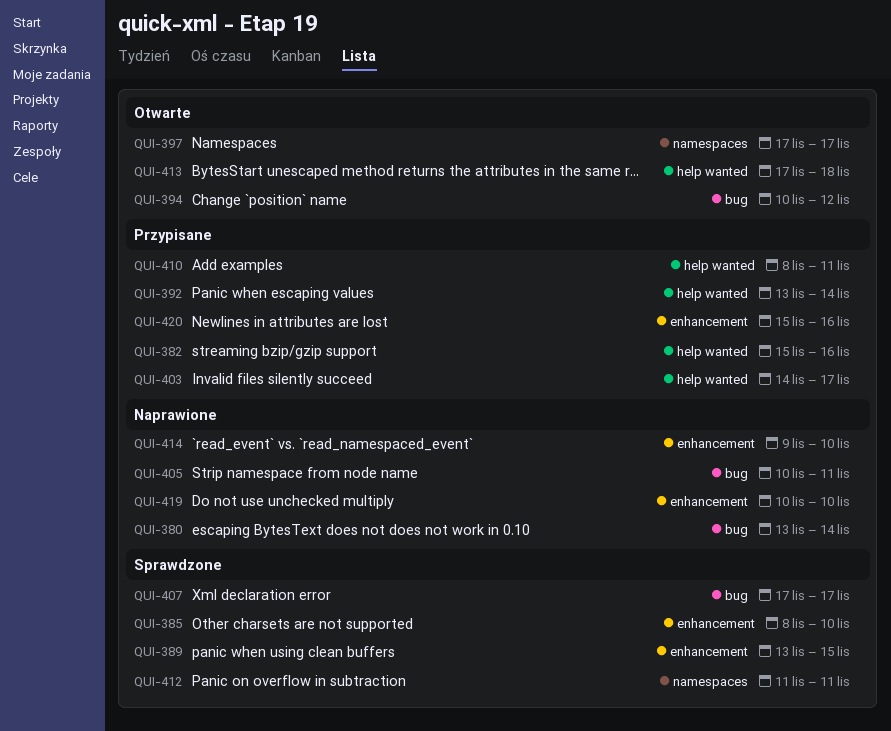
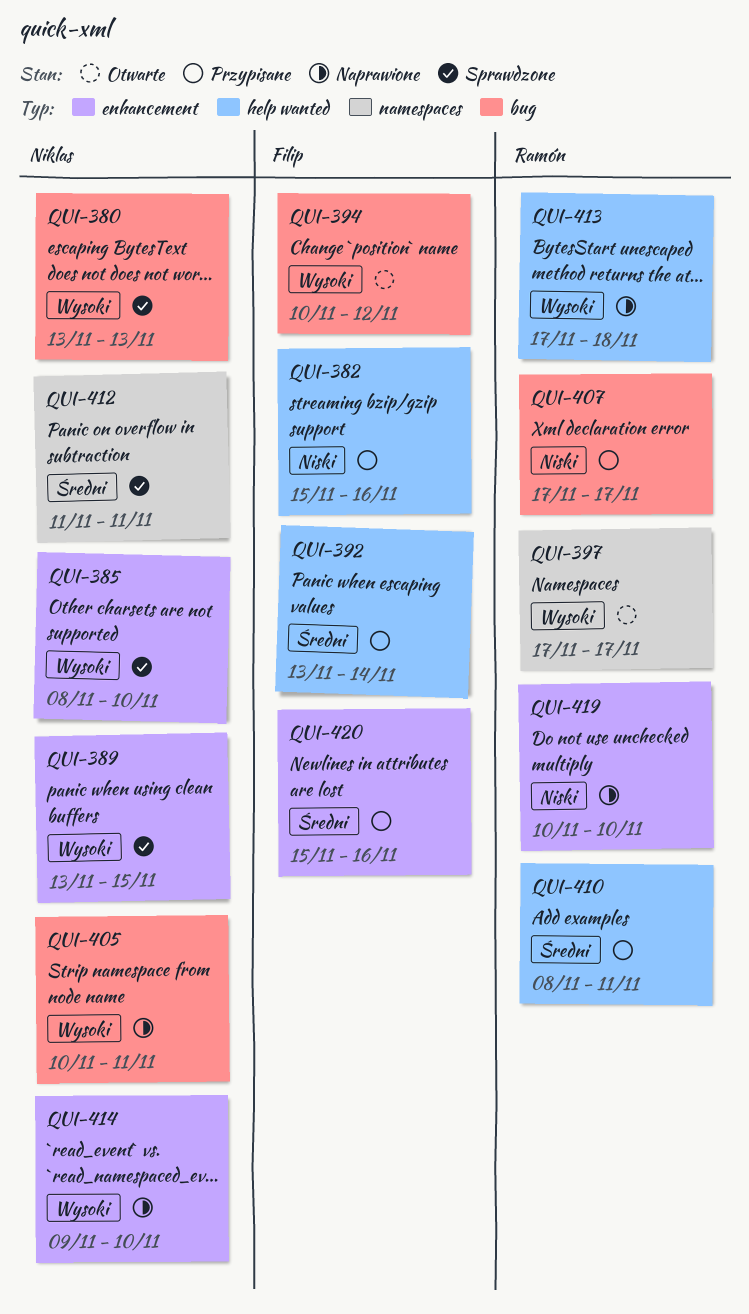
QUI-380, status: Naprawione -> Sprawdzone
QUI-380, due: Nov 14 -> Nov 13
QUI-403: present -> none
QUI-407, status: Sprawdzone -> Przypisane
QUI-413, status: Otwarte -> Naprawione

